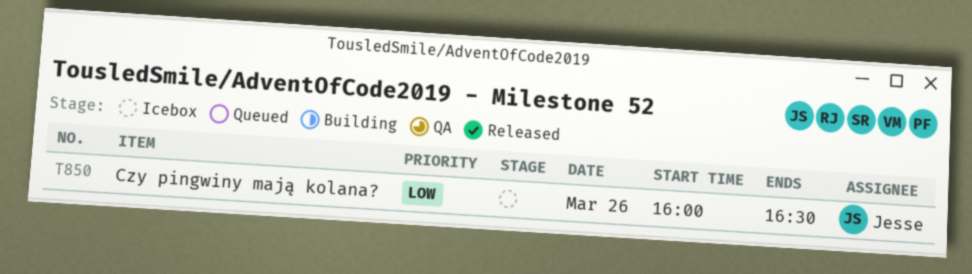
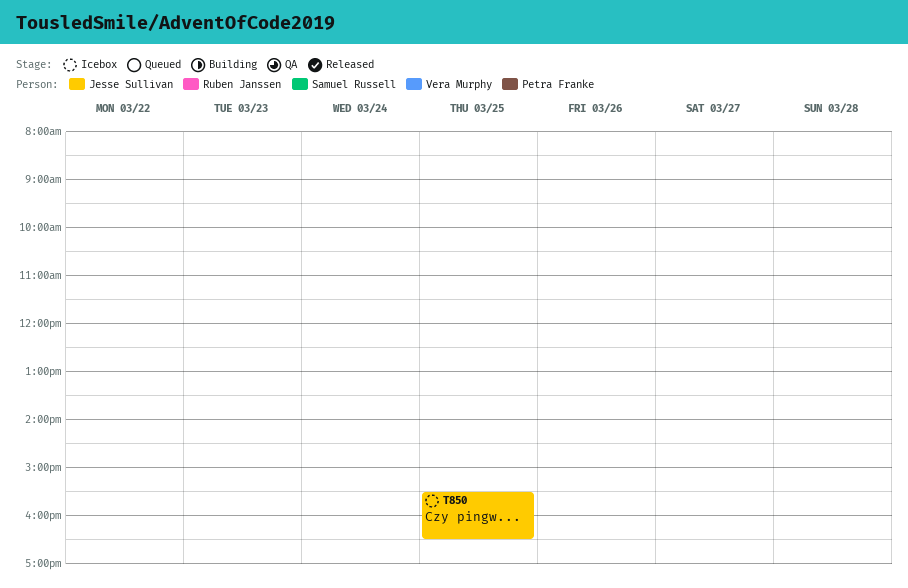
T850, day: Mar 26 -> Mar 25
T850, begins: 16:00 -> 15:30

